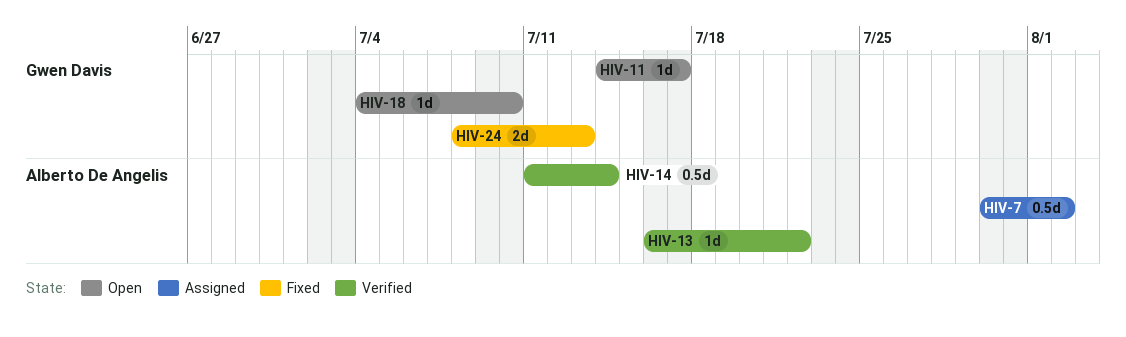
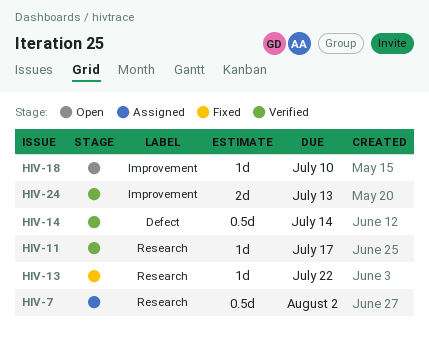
HIV-11, status: Open -> Verified
HIV-13, status: Verified -> Fixed
HIV-24, status: Fixed -> Verified

